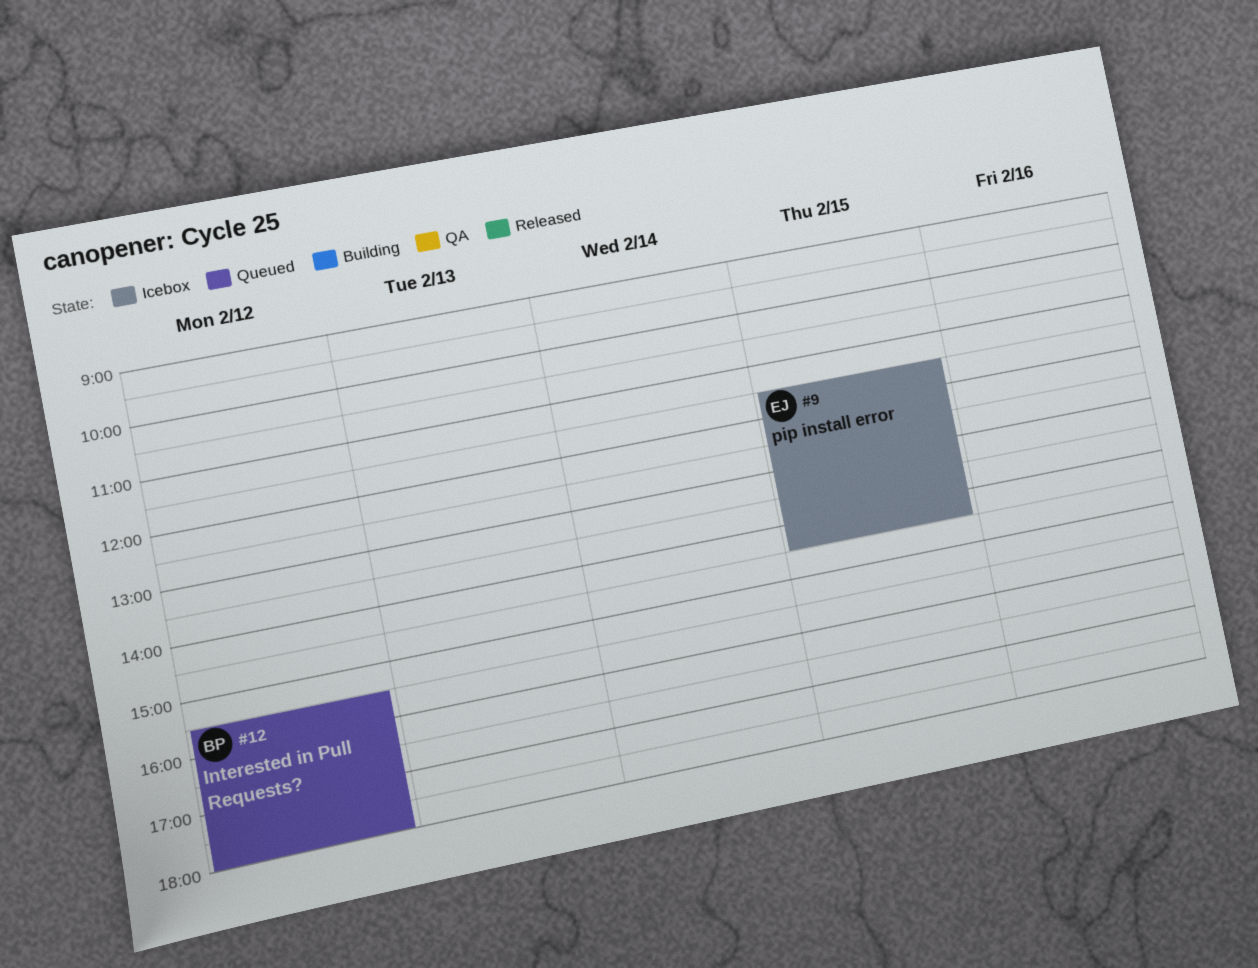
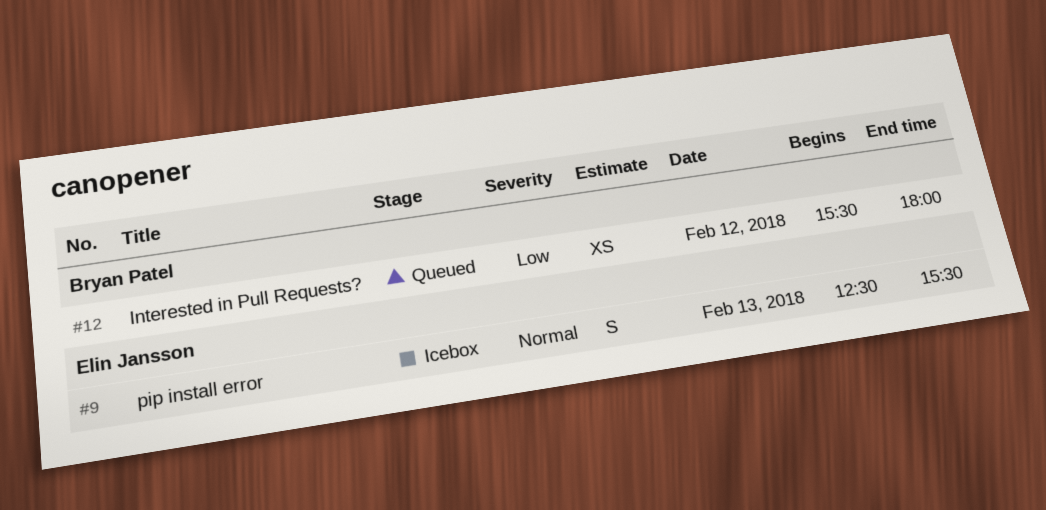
#9, day: Feb 15 -> Feb 13
#9, begins: 11:30 -> 12:30
#9, ends: 14:30 -> 15:30

